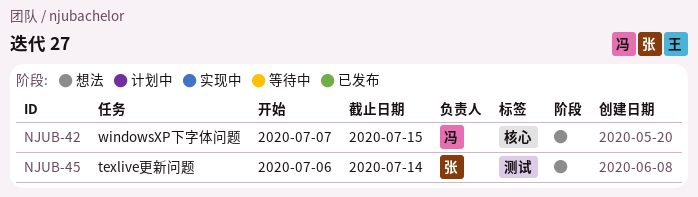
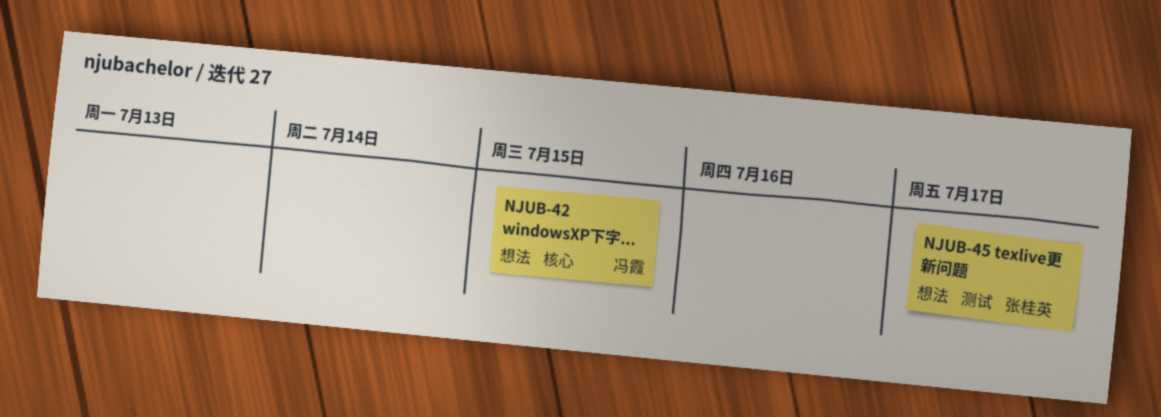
NJUB-45, due: Jul 14 -> Jul 17

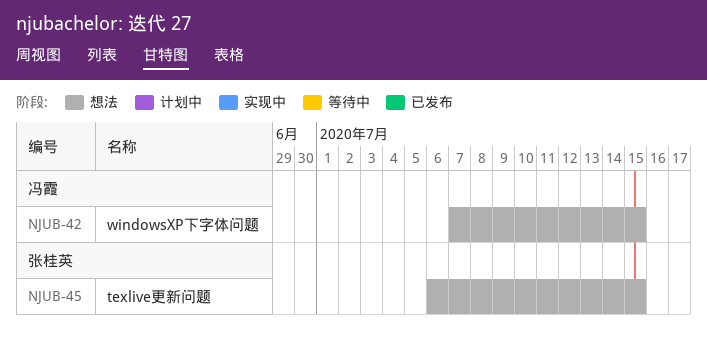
NJUB-45, due: Jul 17 -> Jul 15

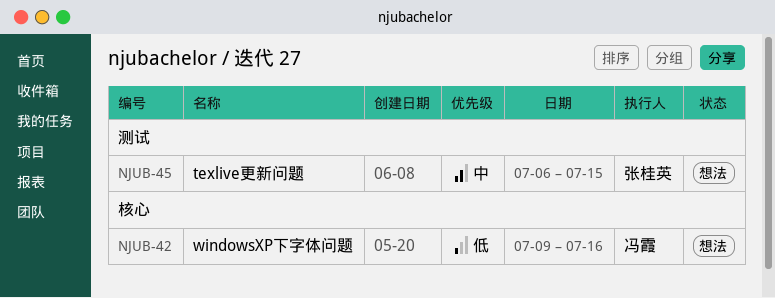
NJUB-42, start: Jul 7 -> Jul 9
NJUB-42, due: Jul 15 -> Jul 16

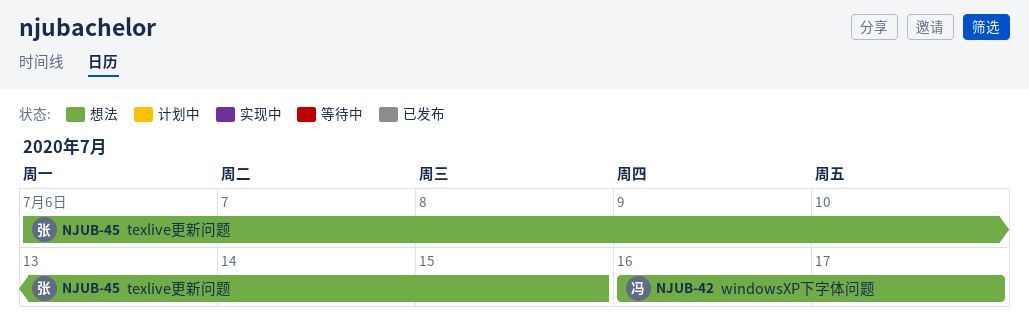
NJUB-42, start: Jul 9 -> Jul 16
NJUB-42, due: Jul 16 -> Jul 17

